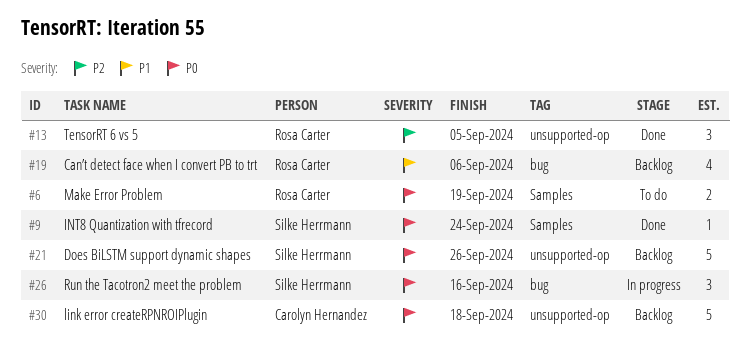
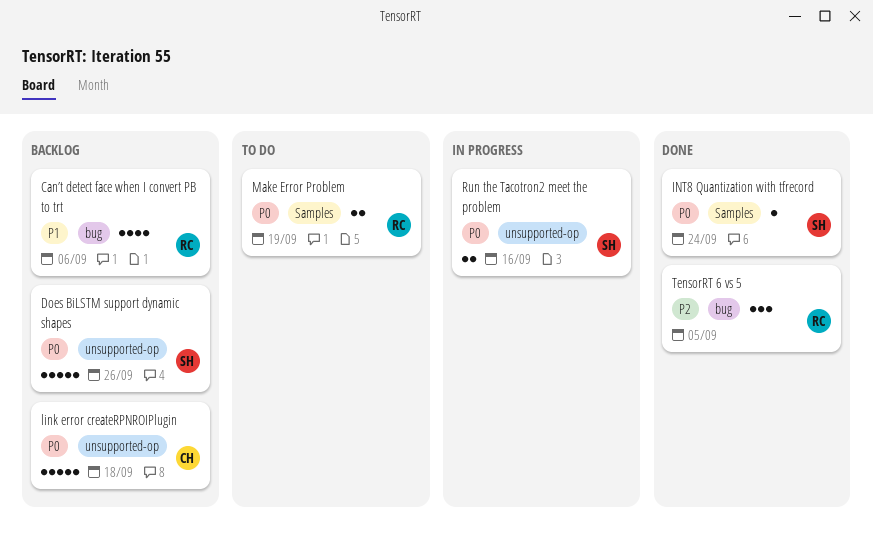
Run the Tacotron2 meet the problem, label: bug -> unsupported-op
Run the Tacotron2 meet the problem, estimate: 3 -> 2
TensorRT 6 vs 5, label: unsupported-op -> bug

